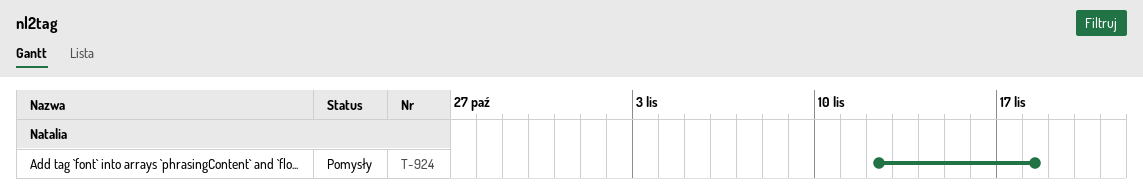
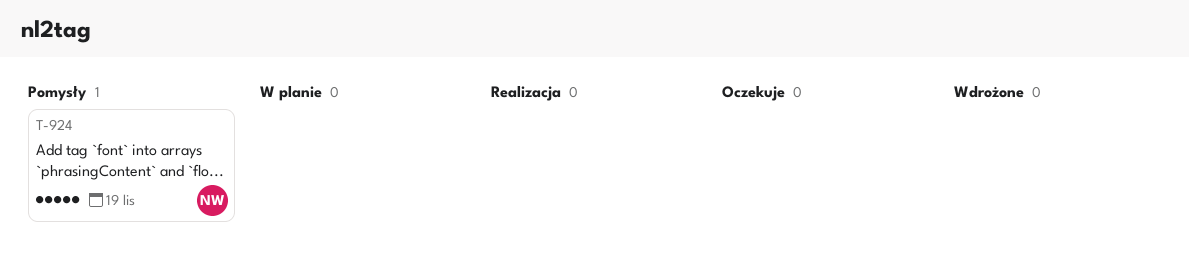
T-924, due: Nov 18 -> Nov 19

